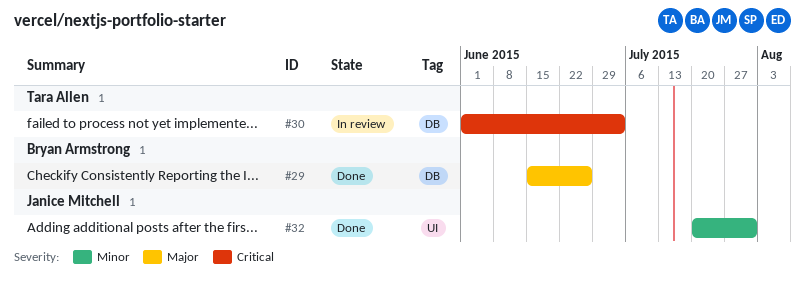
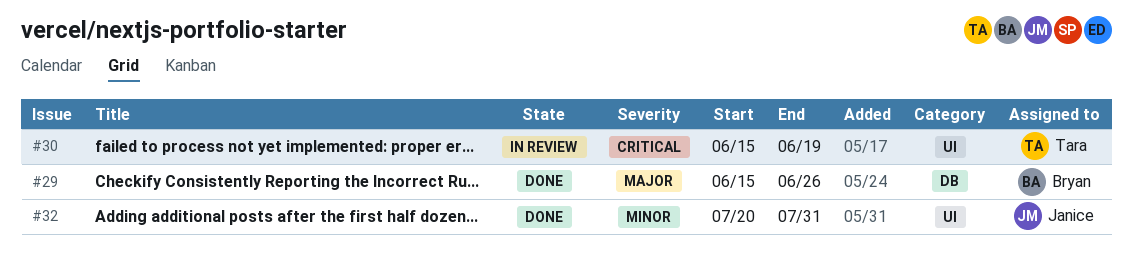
#30, label: DB -> UI
#30, start: Jun 1 -> Jun 15
#30, due: Jul 3 -> Jun 19

